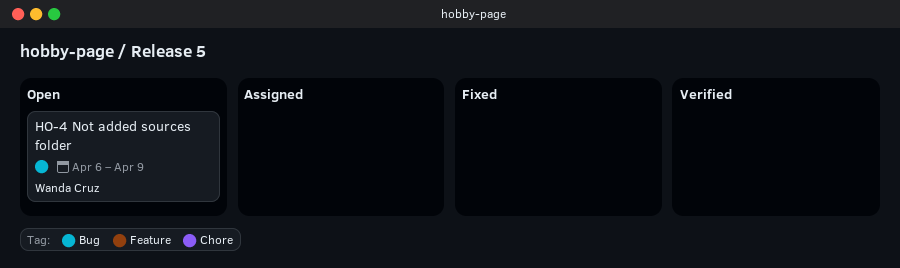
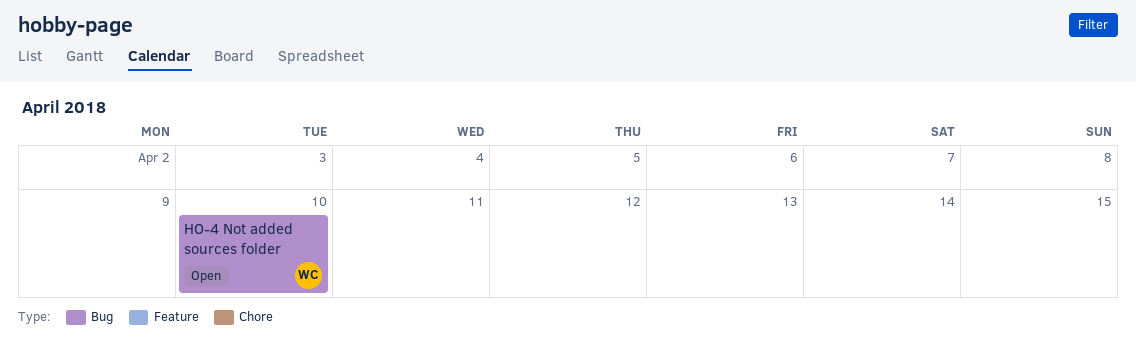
HO-4, due: Apr 9 -> Apr 10

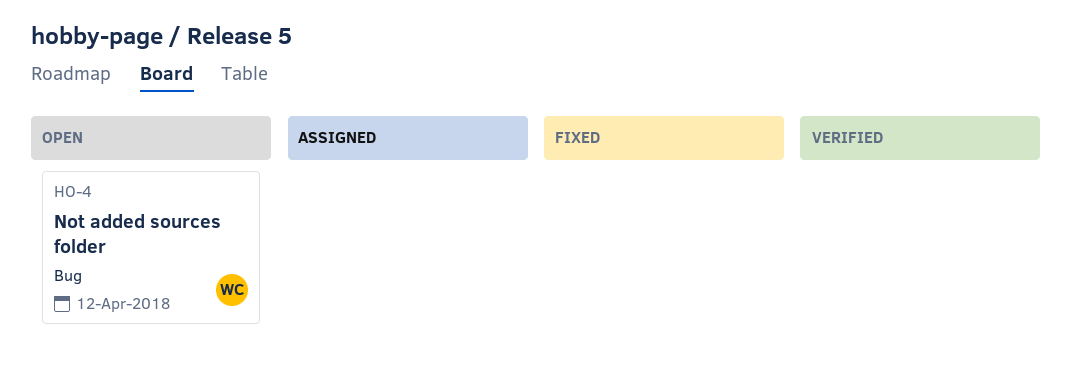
HO-4, due: Apr 10 -> Apr 12

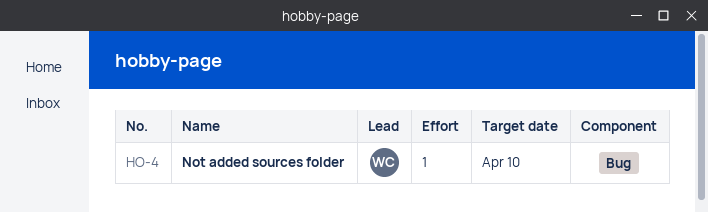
HO-4, due: Apr 12 -> Apr 10

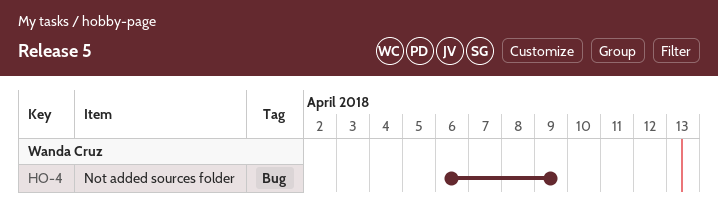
HO-4, due: Apr 10 -> Apr 9

